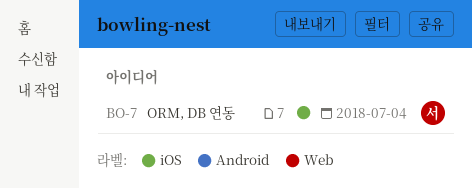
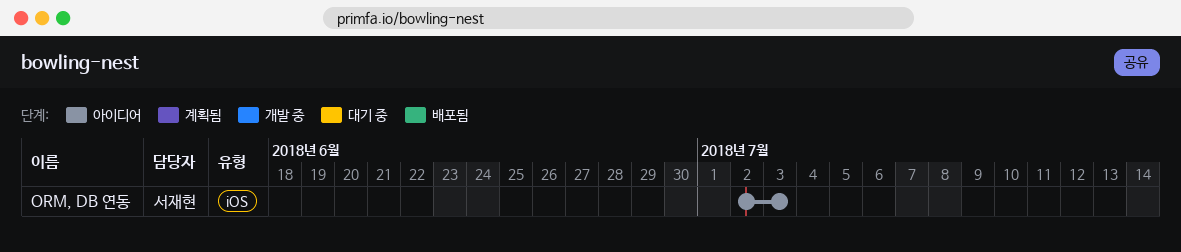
ORM, DB 연동, due: Jul 4 -> Jul 3

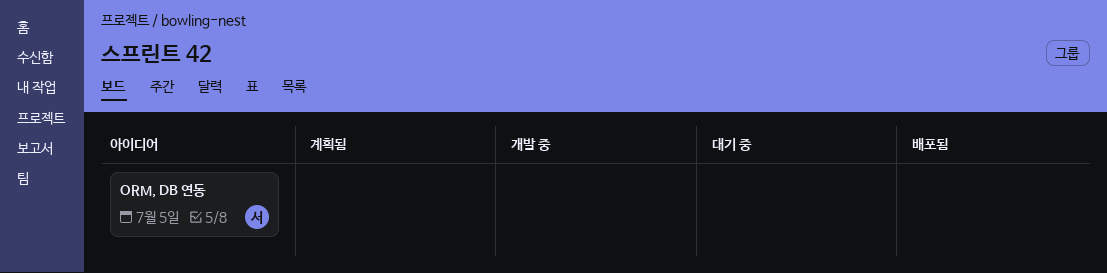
ORM, DB 연동, due: Jul 3 -> Jul 5

